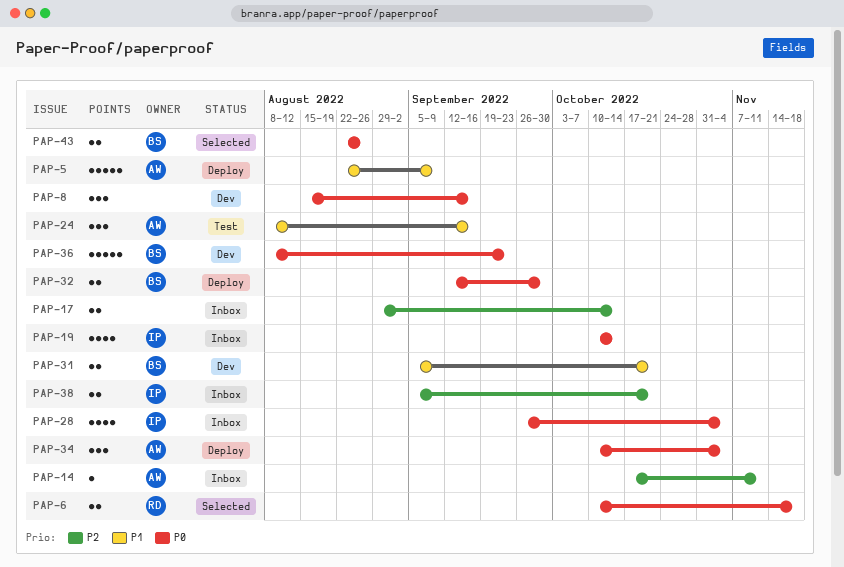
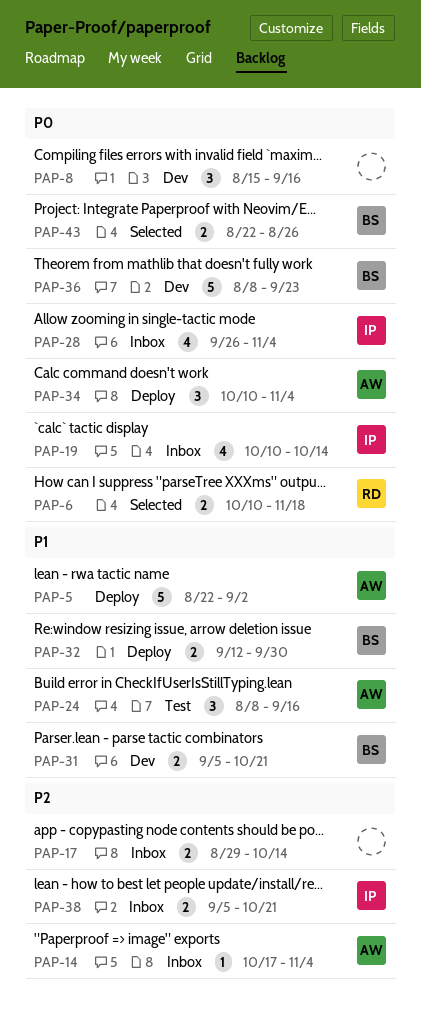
PAP-5, due: Sep 9 -> Sep 2
PAP-14, due: Nov 11 -> Nov 4
PAP-32, priority: P0 -> P1

